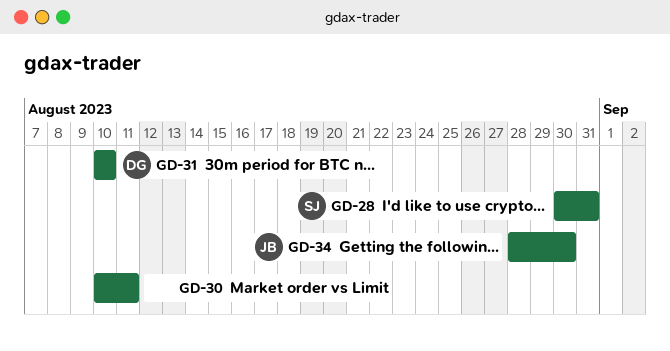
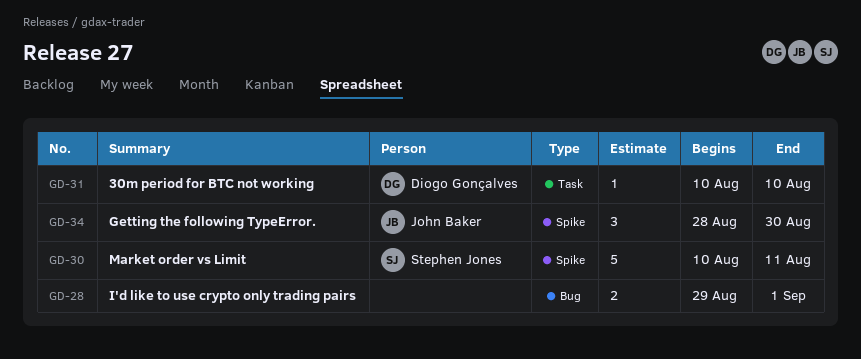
GD-28, owner: Stephen Jones -> none
GD-28, start: Aug 30 -> Aug 29
GD-28, due: Aug 31 -> Sep 1
GD-30, owner: none -> Stephen Jones

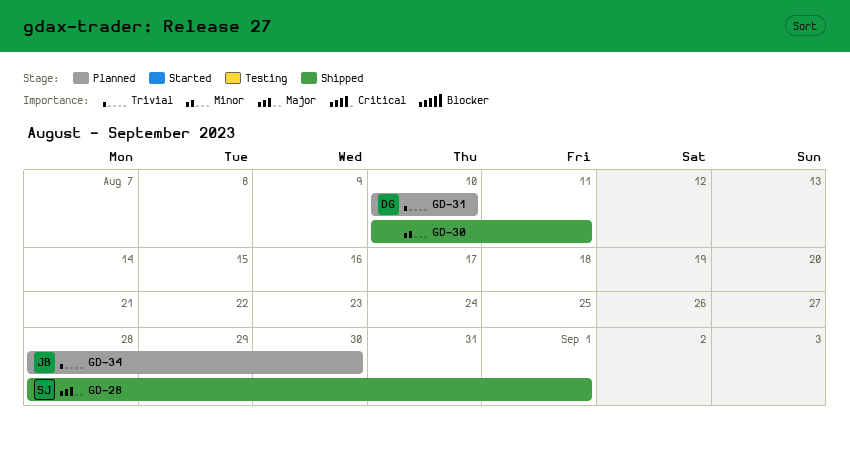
GD-28, owner: none -> Stephen Jones
GD-28, start: Aug 29 -> Aug 28
GD-30, owner: Stephen Jones -> none

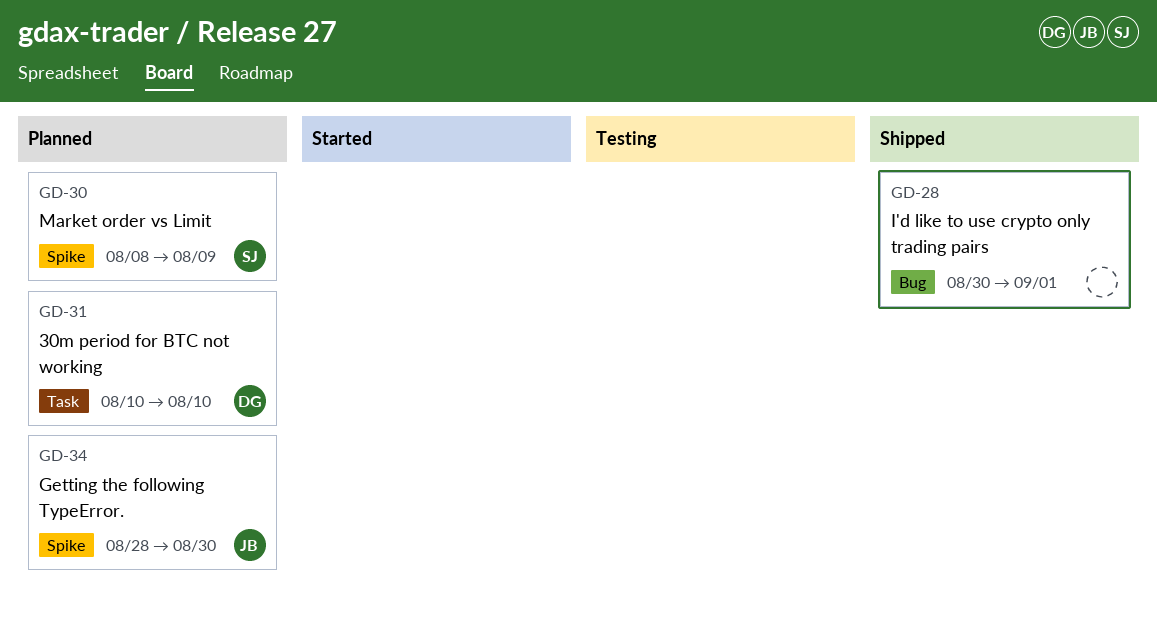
GD-28, owner: SJ -> none
GD-28, start: Aug 28 -> Aug 30
GD-30, status: Shipped -> Planned
GD-30, owner: none -> SJ
GD-30, start: Aug 10 -> Aug 8
GD-30, due: Aug 11 -> Aug 9

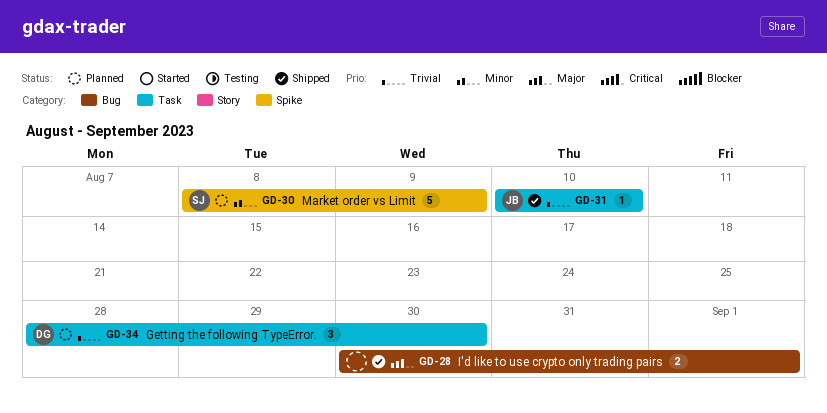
GD-31, status: Planned -> Shipped
GD-31, owner: DG -> JB
GD-34, owner: JB -> DG
GD-34, label: Spike -> Task

